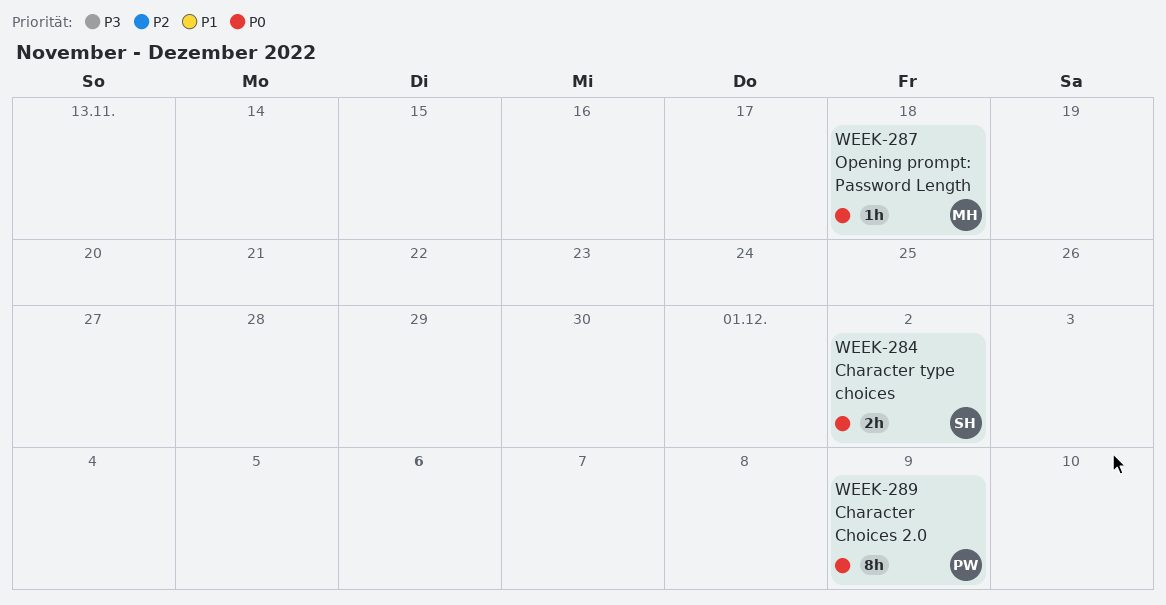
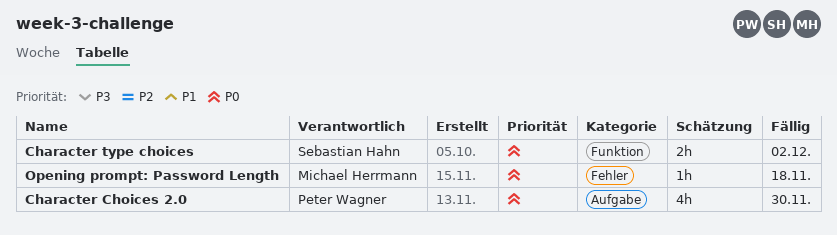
Character Choices 2.0, estimate: 8h -> 4h
Character Choices 2.0, due: Dec 9 -> Nov 30

